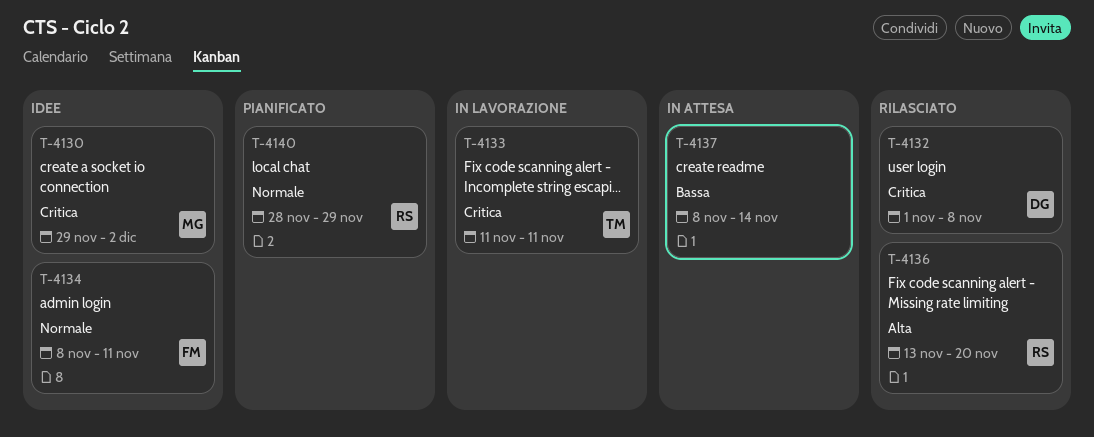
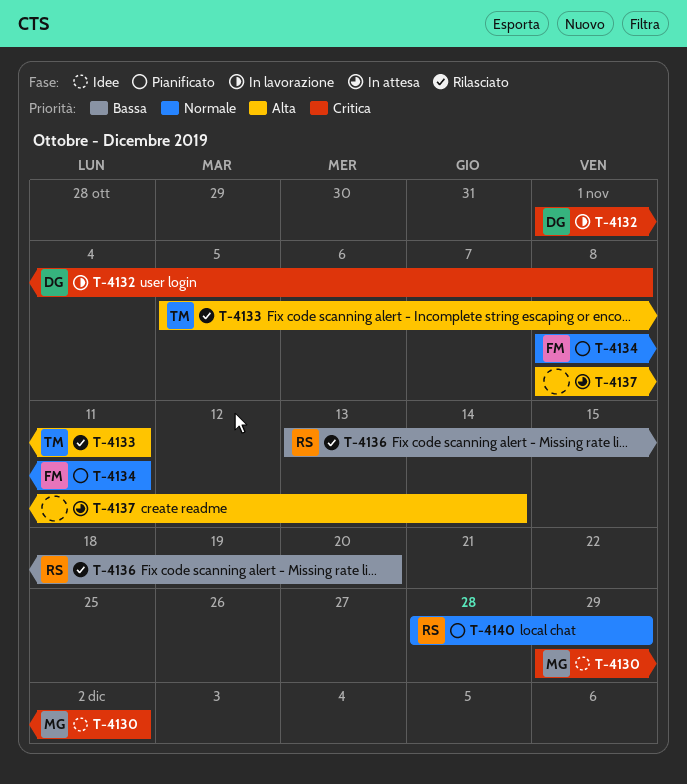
T-4132, status: Rilasciato -> In lavorazione
T-4133, status: In lavorazione -> Rilasciato
T-4133, priority: Critica -> Alta
T-4133, start: Nov 11 -> Nov 5
T-4134, status: Idee -> Pianificato
T-4136, priority: Alta -> Bassa
T-4137, priority: Bassa -> Alta

